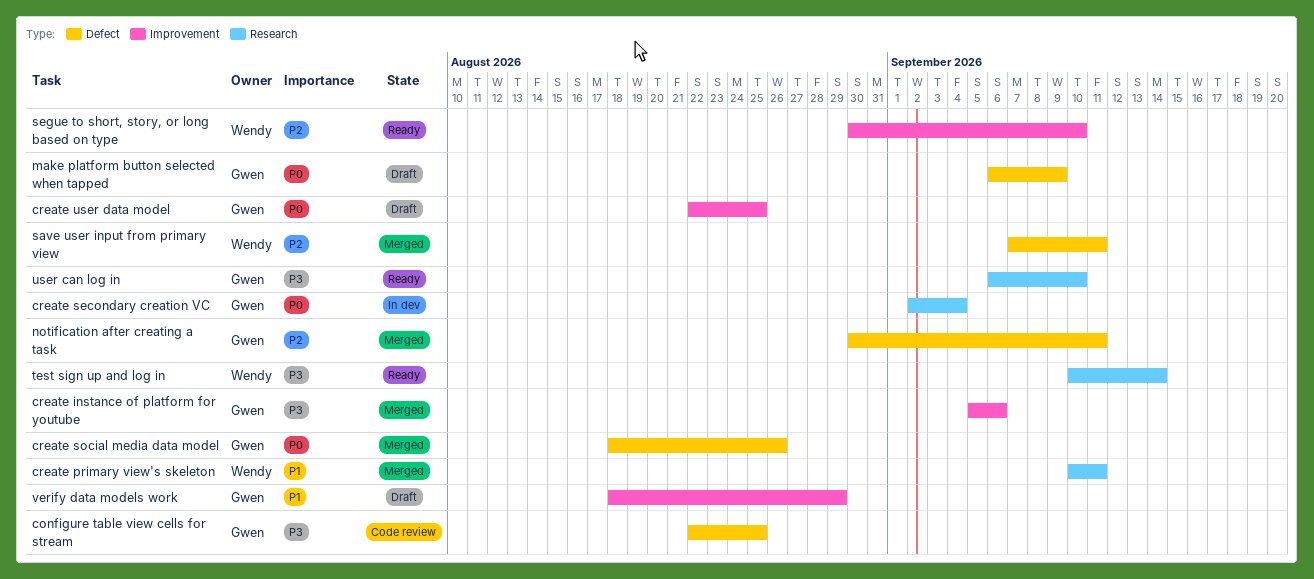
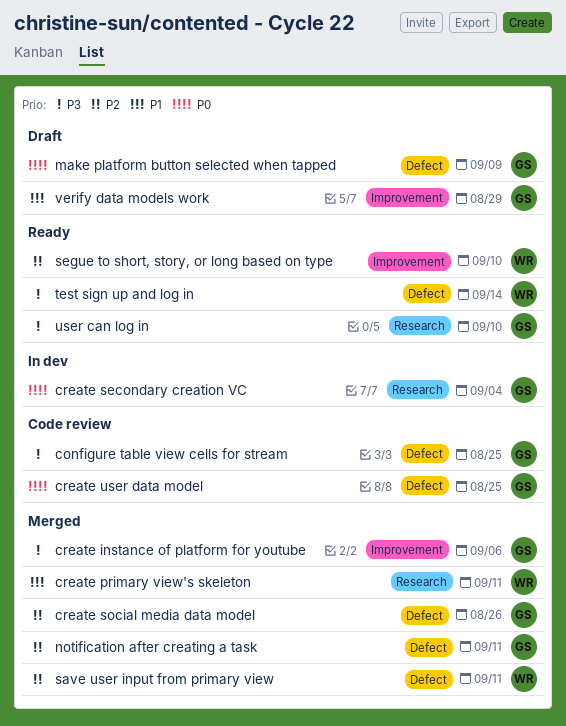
create social media data model, priority: P0 -> P2
create user data model, status: Draft -> Code review
create user data model, label: Improvement -> Defect
test sign up and log in, label: Research -> Defect

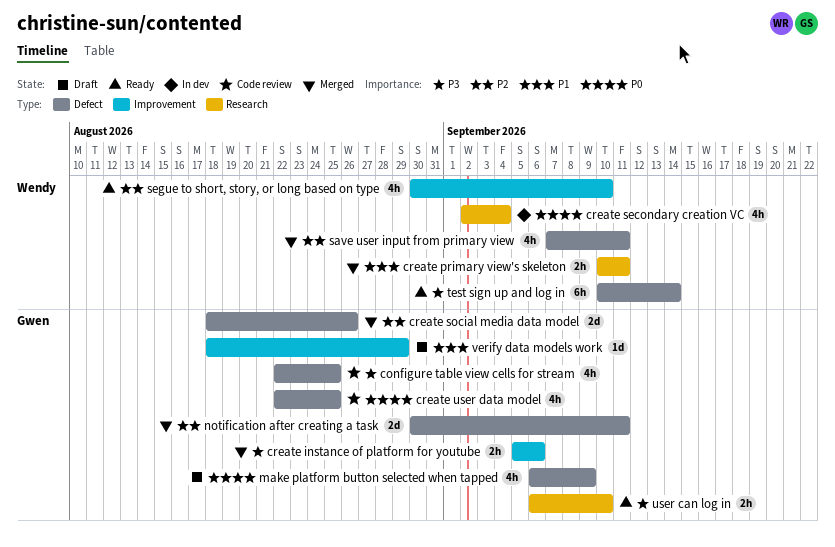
create secondary creation VC, owner: Gwen -> Wendy

